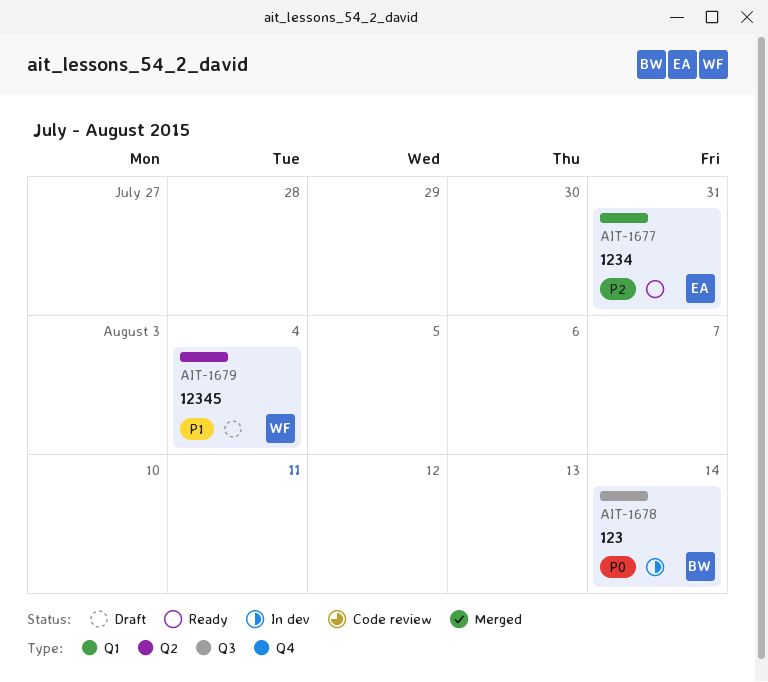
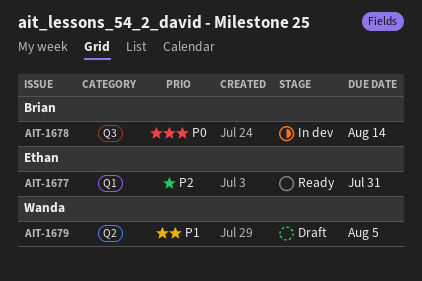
AIT-1679, due: Aug 4 -> Aug 5

